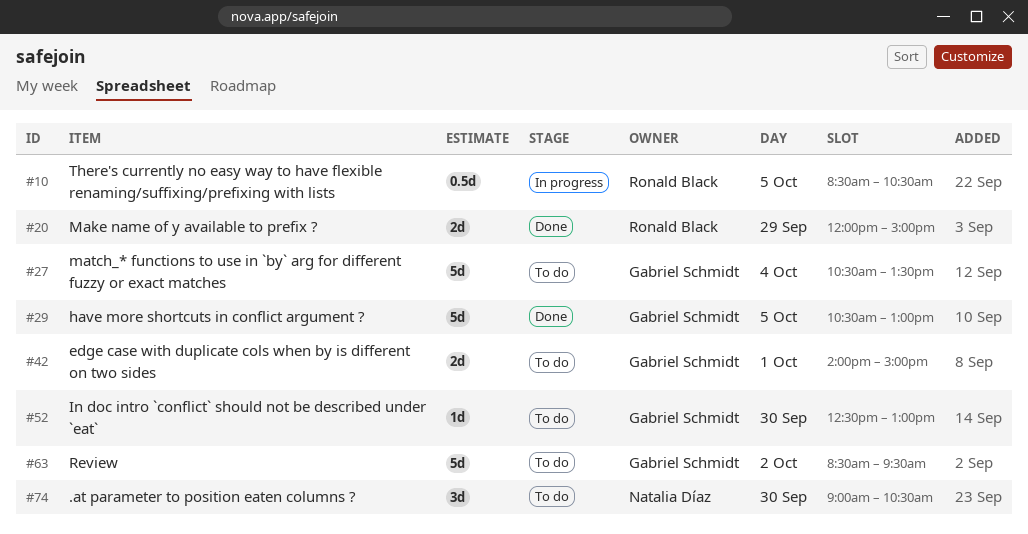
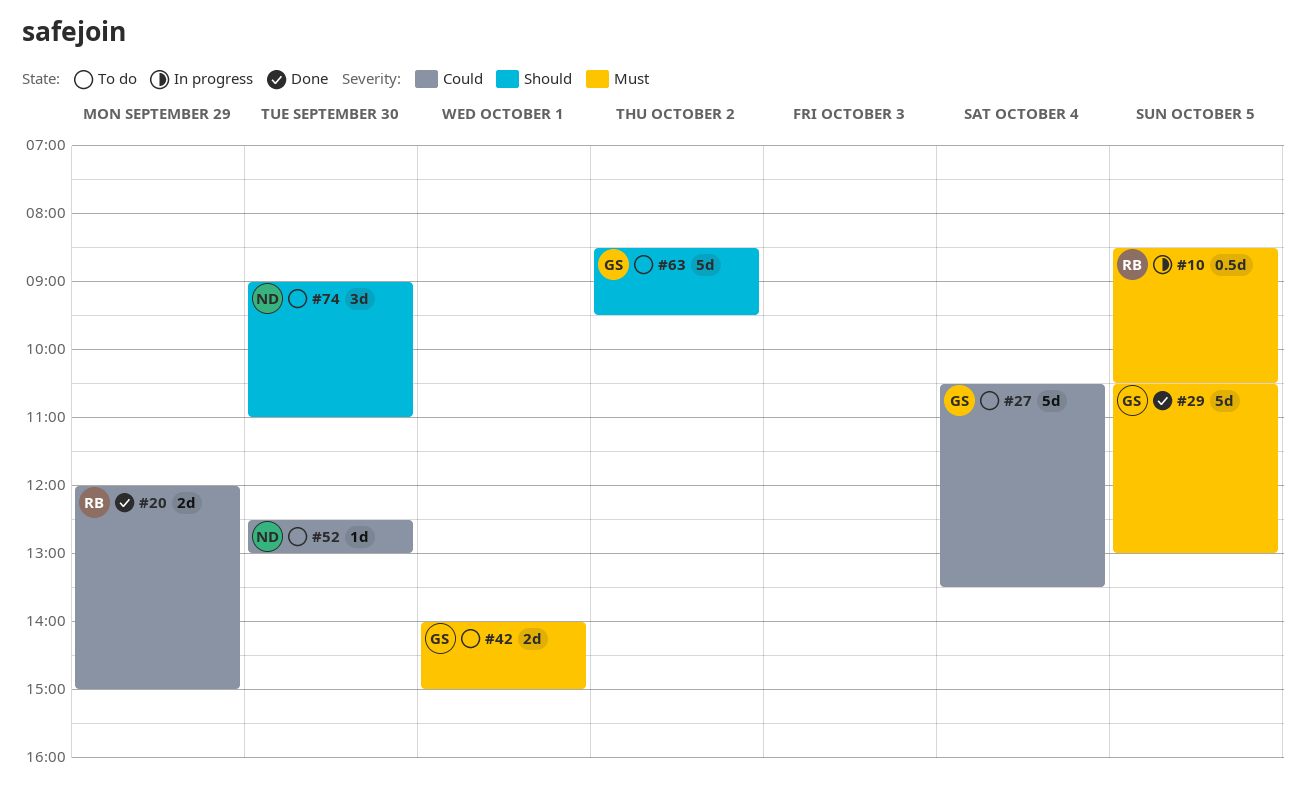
#52, owner: Gabriel Schmidt -> Natalia Díaz
#74, ends: 10:30 -> 11:00

